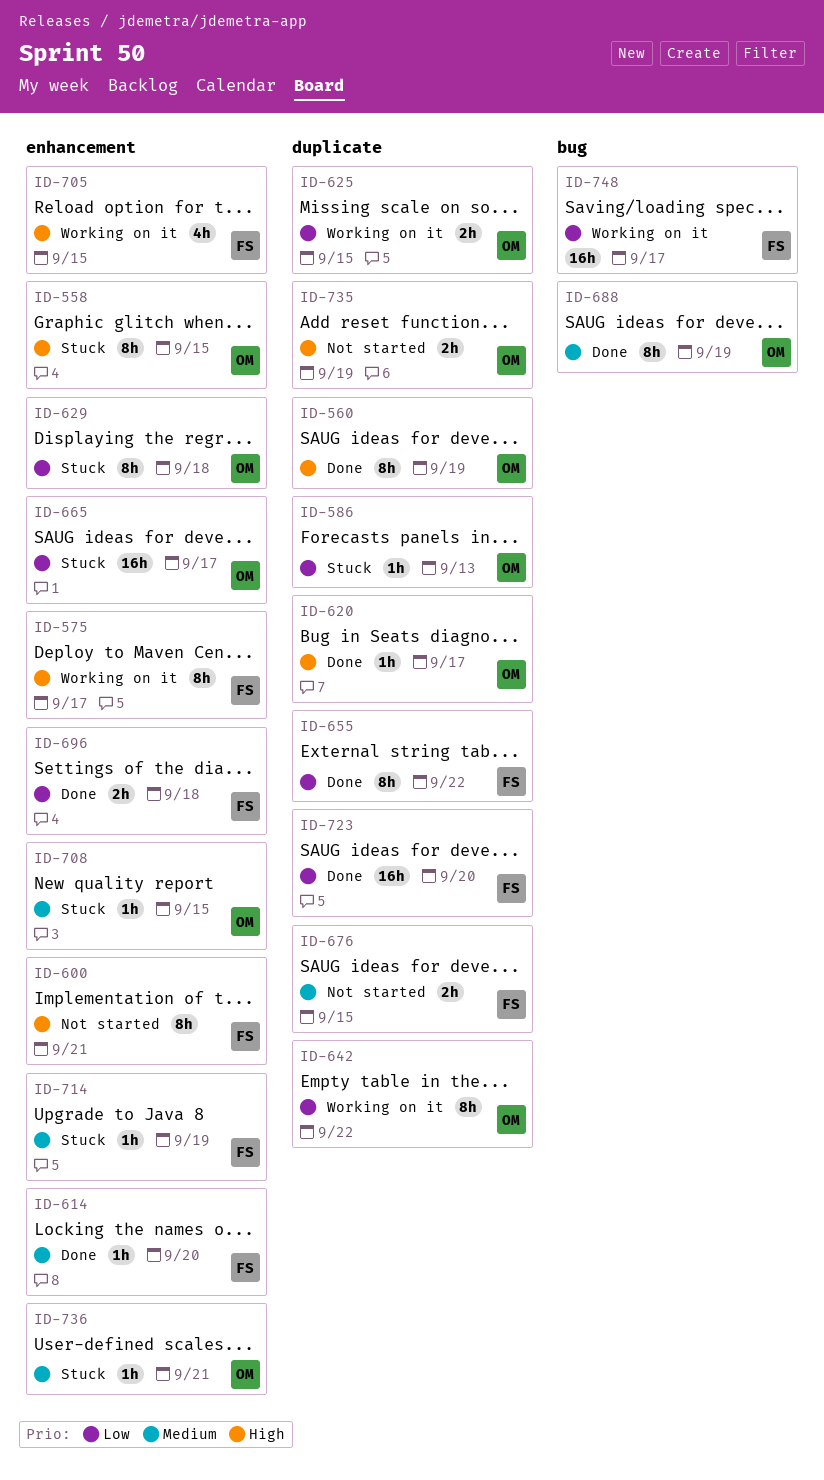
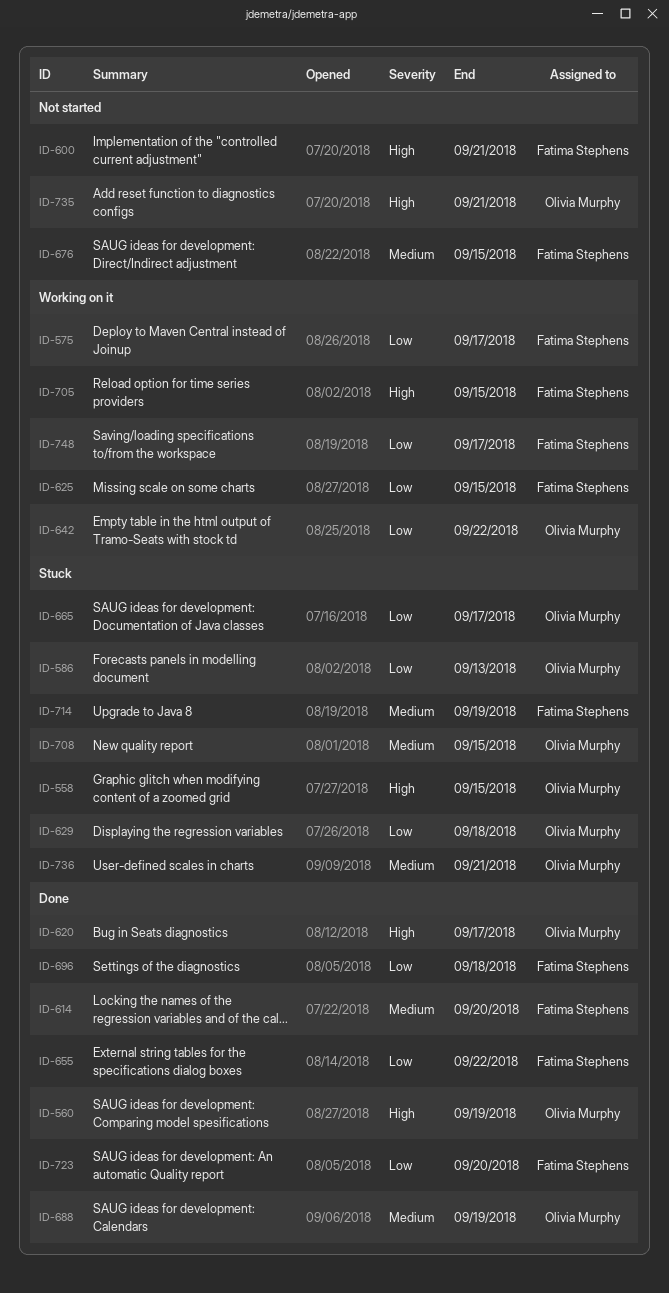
ID-575, priority: High -> Low
ID-625, owner: Olivia Murphy -> Fatima Stephens
ID-735, due: Sep 19 -> Sep 21

